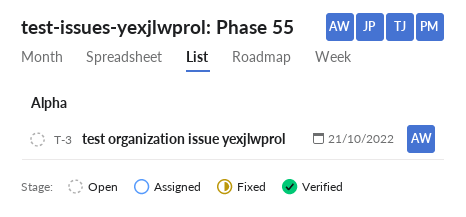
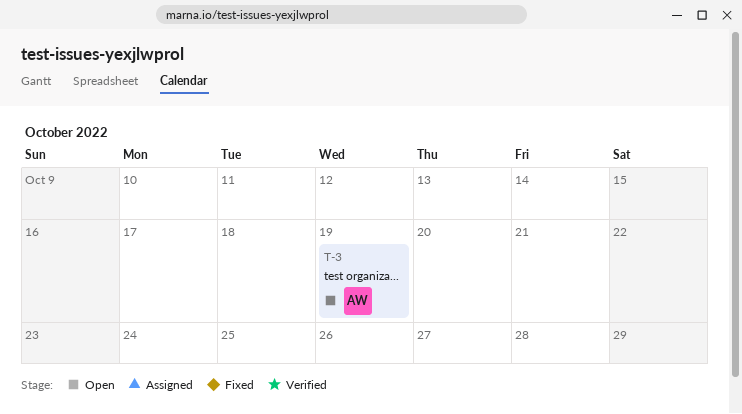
T-3, due: Oct 21 -> Oct 19

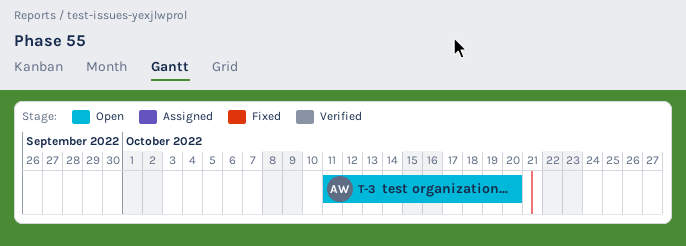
T-3, due: Oct 19 -> Oct 20

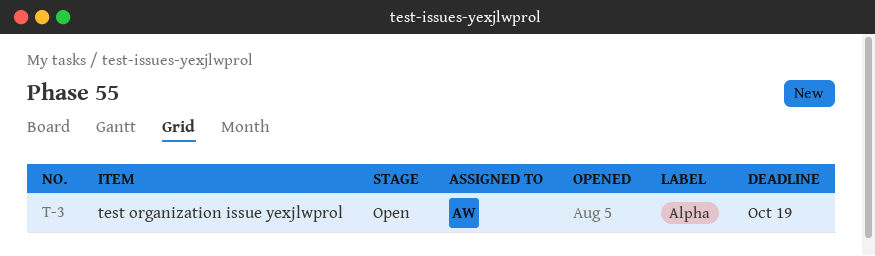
T-3, due: Oct 20 -> Oct 19

